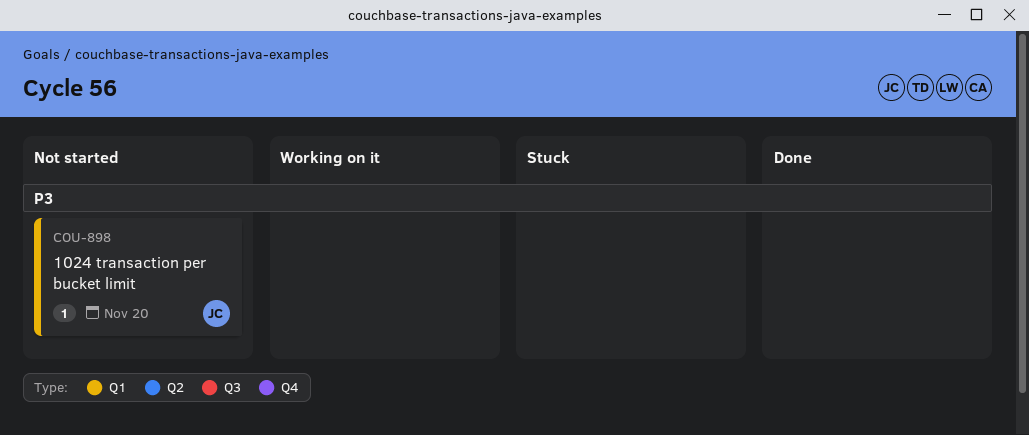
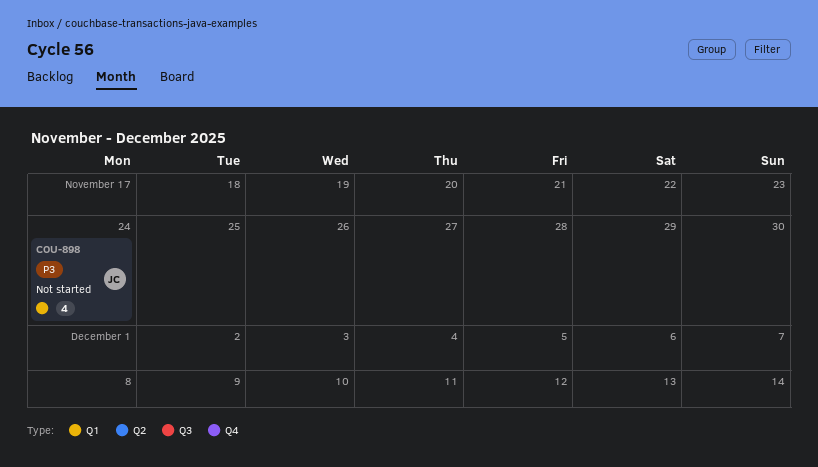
COU-898, estimate: 1 -> 4
COU-898, due: Nov 20 -> Nov 24

